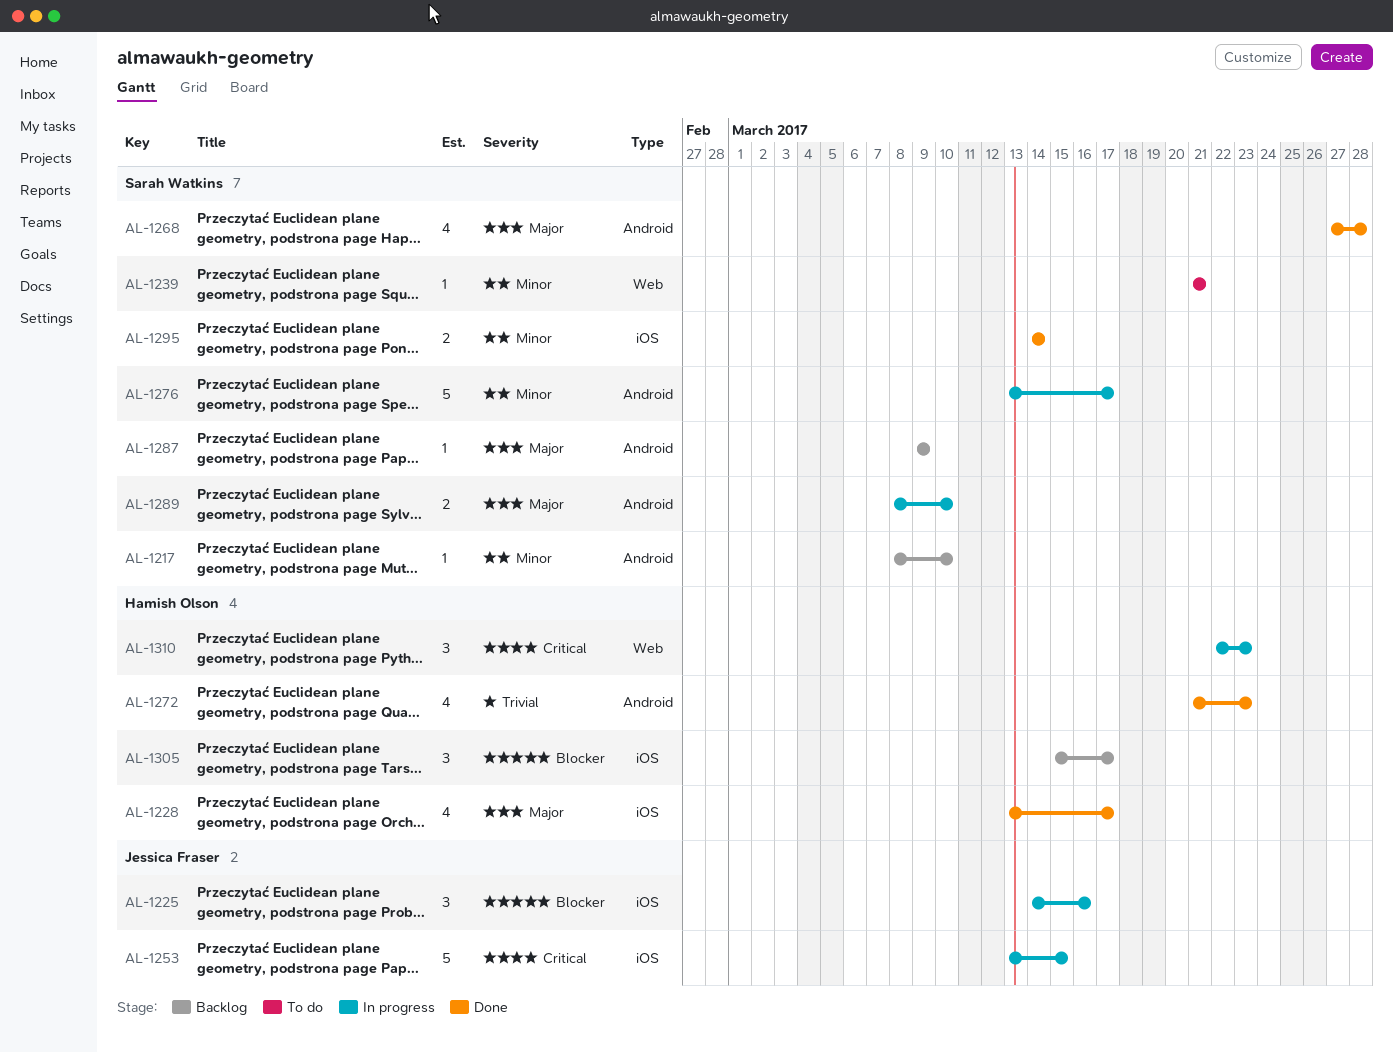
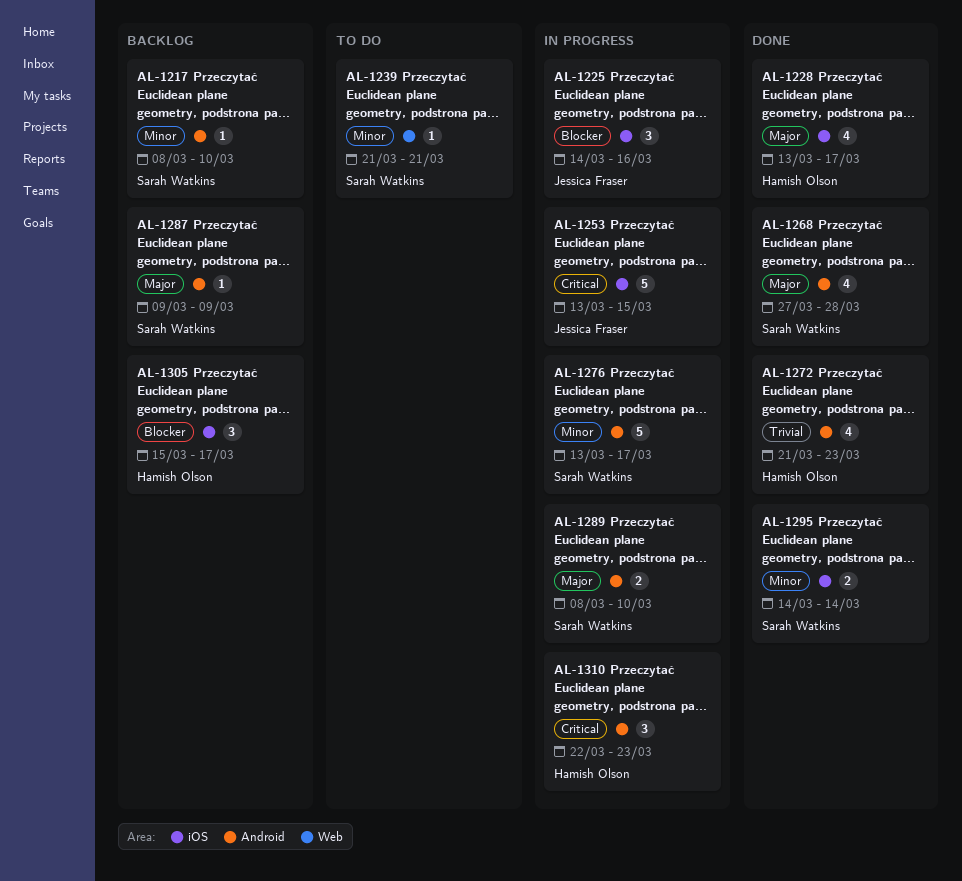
AL-1310, label: Web -> Android

